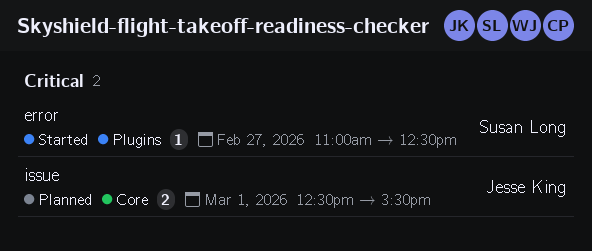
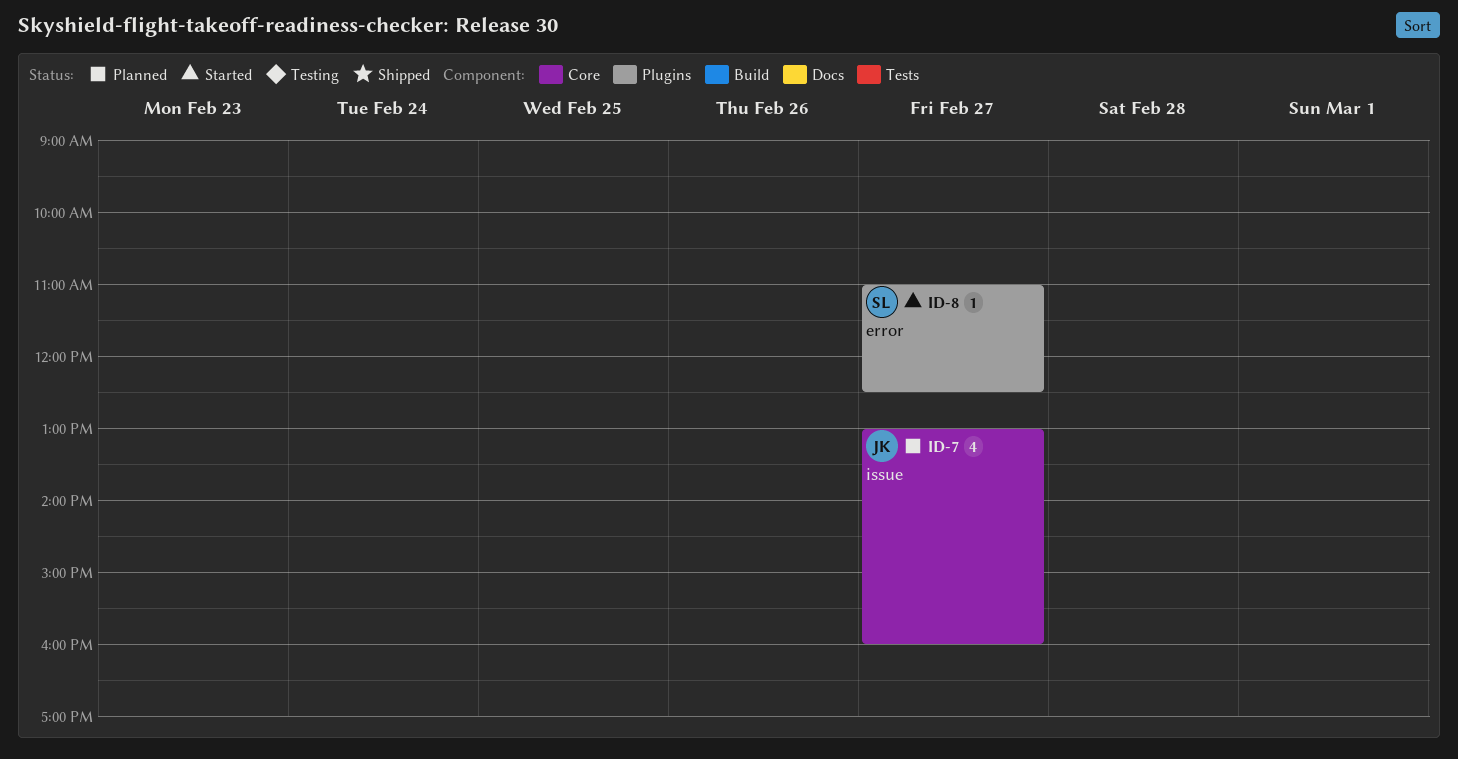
issue, estimate: 2 -> 4
issue, day: Mar 1 -> Feb 27
issue, begins: 12:30 -> 13:00
issue, ends: 15:30 -> 16:00

